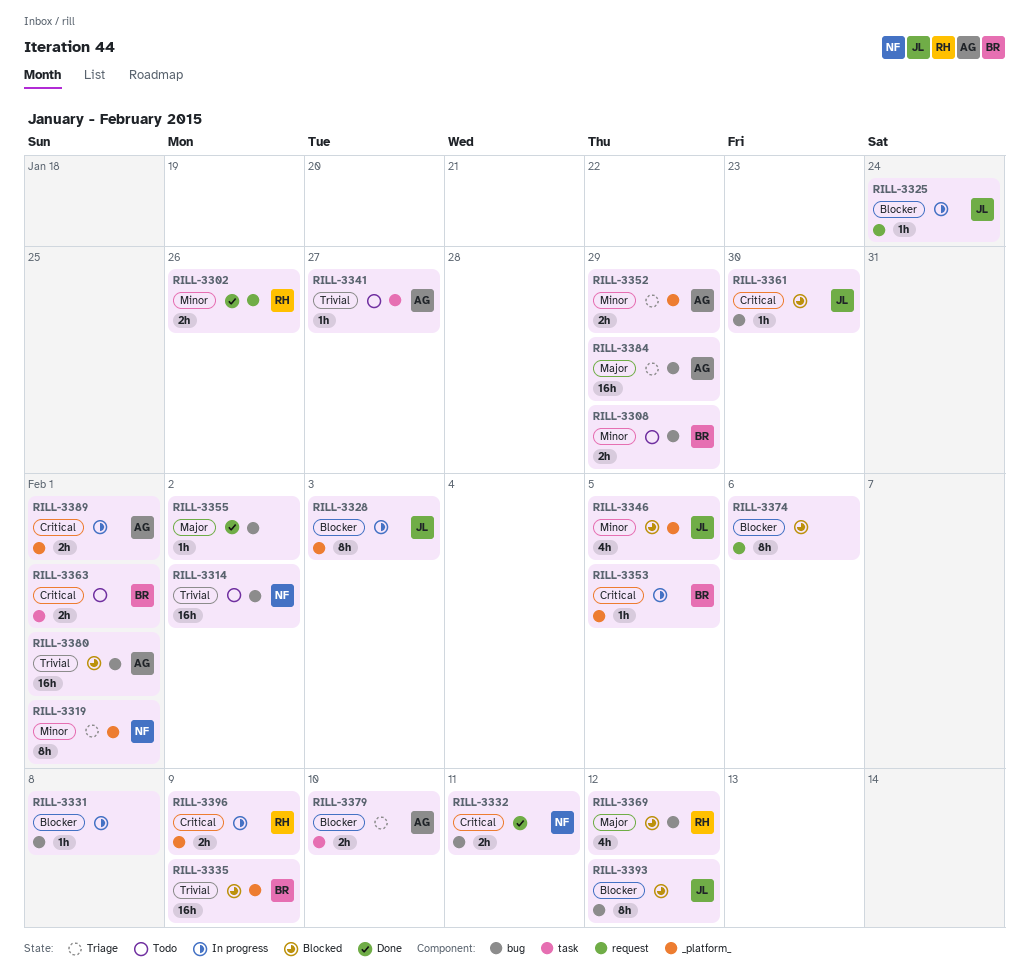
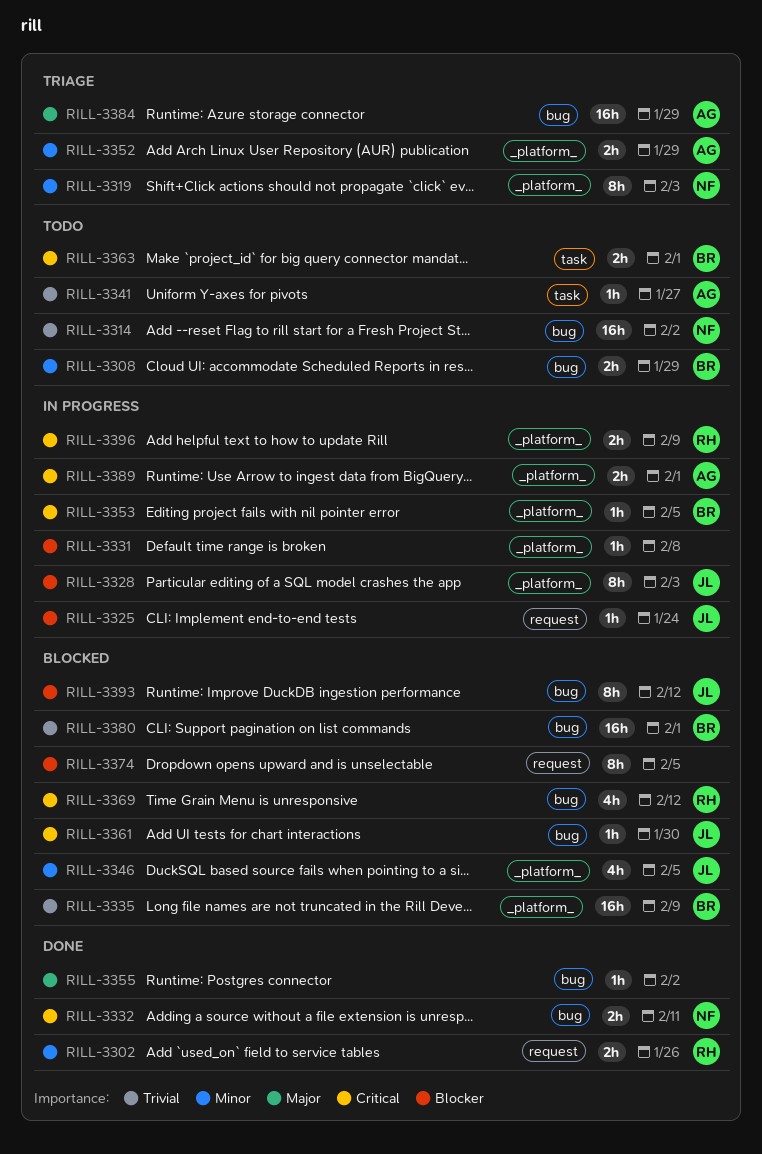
RILL-3319, due: Feb 1 -> Feb 3
RILL-3331, label: bug -> _platform_
RILL-3369, priority: Major -> Critical
RILL-3374, due: Feb 6 -> Feb 5
RILL-3379: present -> none
RILL-3380, owner: AG -> BR

